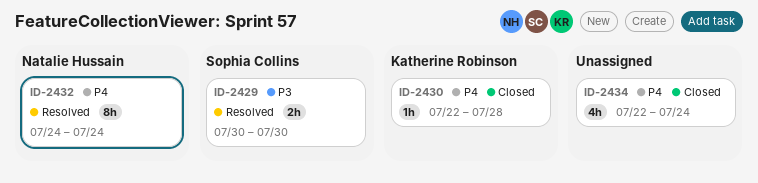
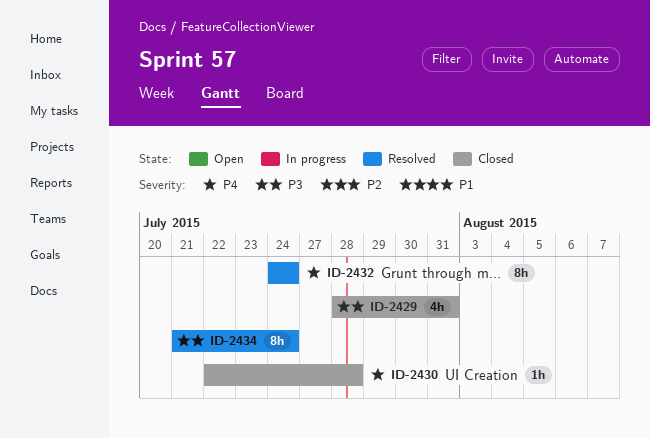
ID-2429, status: Resolved -> Closed
ID-2429, estimate: 2h -> 4h
ID-2429, start: Jul 30 -> Jul 28
ID-2429, due: Jul 30 -> Jul 31
ID-2434, status: Closed -> Resolved
ID-2434, priority: P4 -> P3
ID-2434, estimate: 4h -> 8h
ID-2434, start: Jul 22 -> Jul 21

